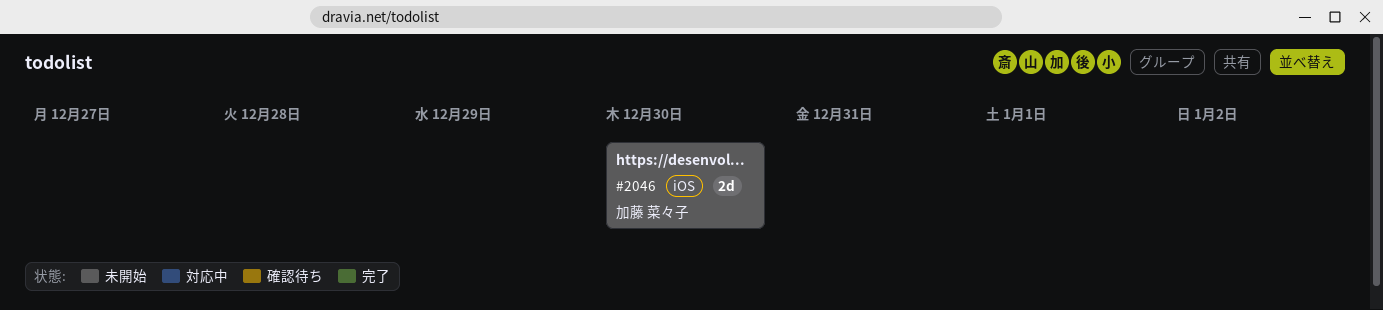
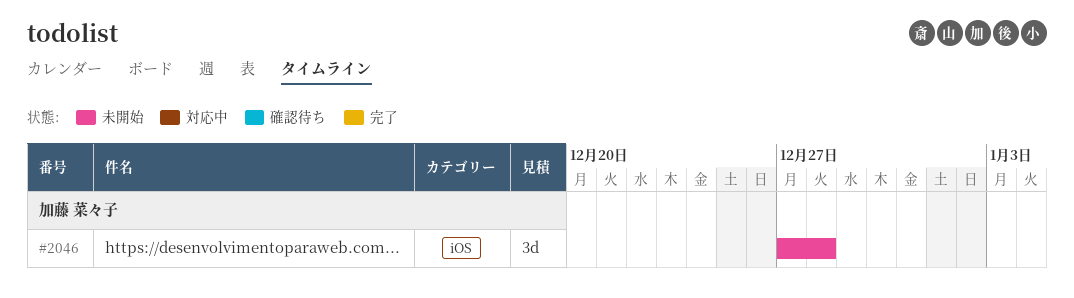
#2046, estimate: 2d -> 3d
#2046, due: Dec 30 -> Dec 28

